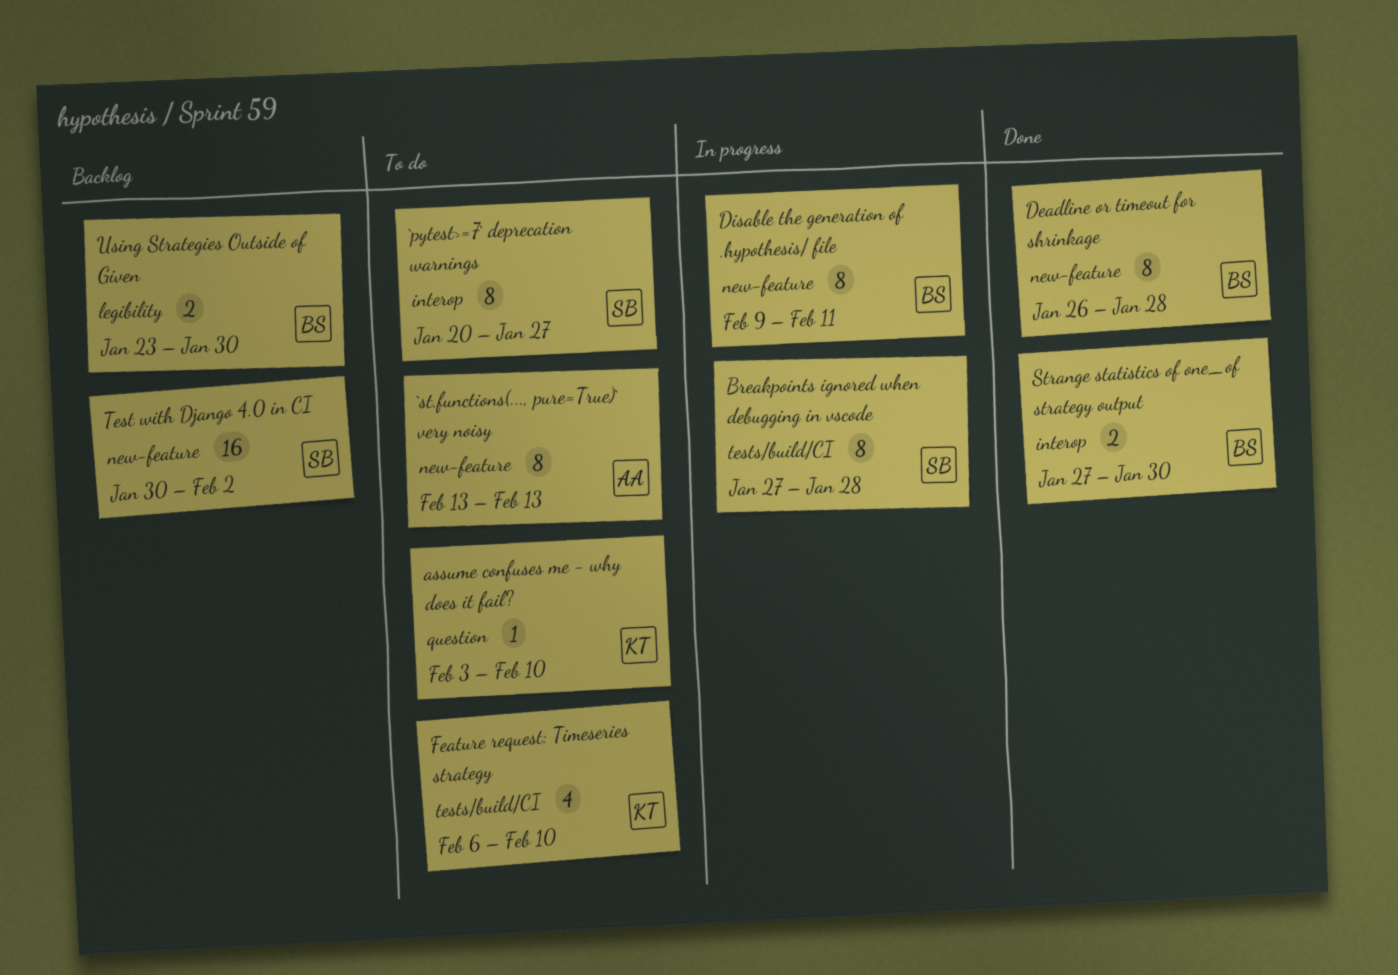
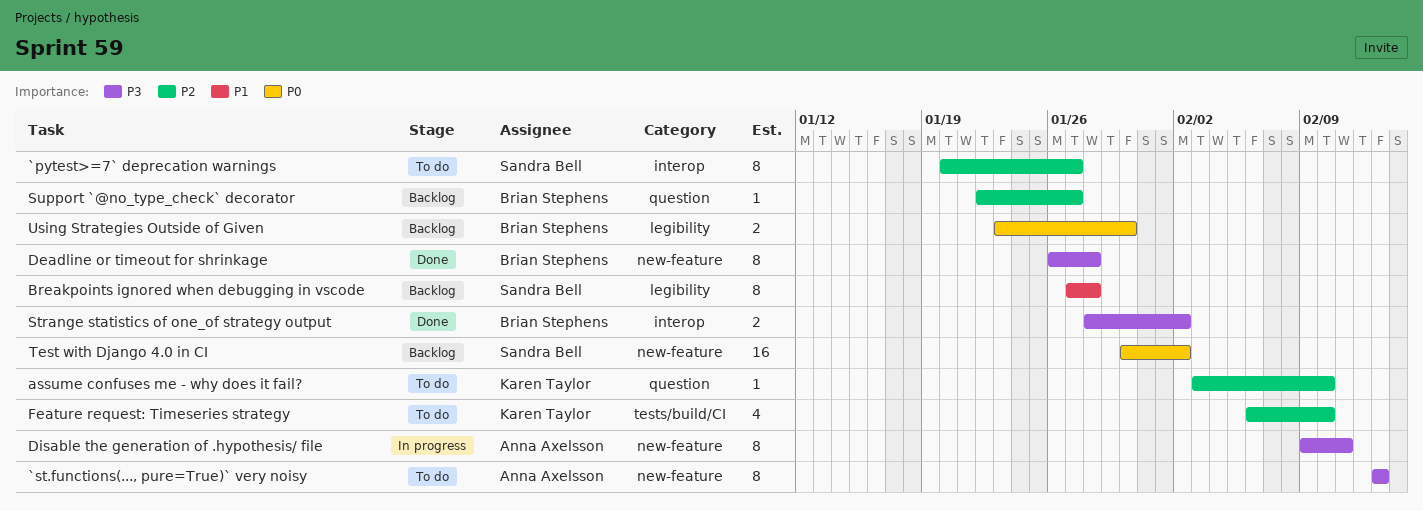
Breakpoints ignored when debugging in vscode, status: In progress -> Backlog
Breakpoints ignored when debugging in vscode, label: tests/build/CI -> legibility
Disable the generation of .hypothesis/ file, owner: Brian Stephens -> Anna Axelsson
Strange statistics of one_of strategy output, start: Jan 27 -> Jan 28
Strange statistics of one_of strategy output, due: Jan 30 -> Feb 2
Support `@no_type_check` decorator: none -> present

